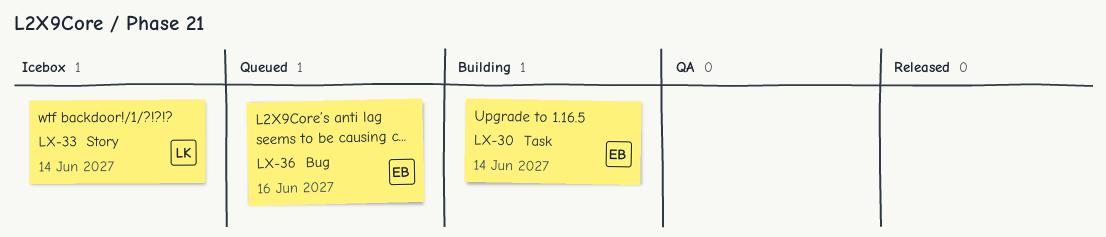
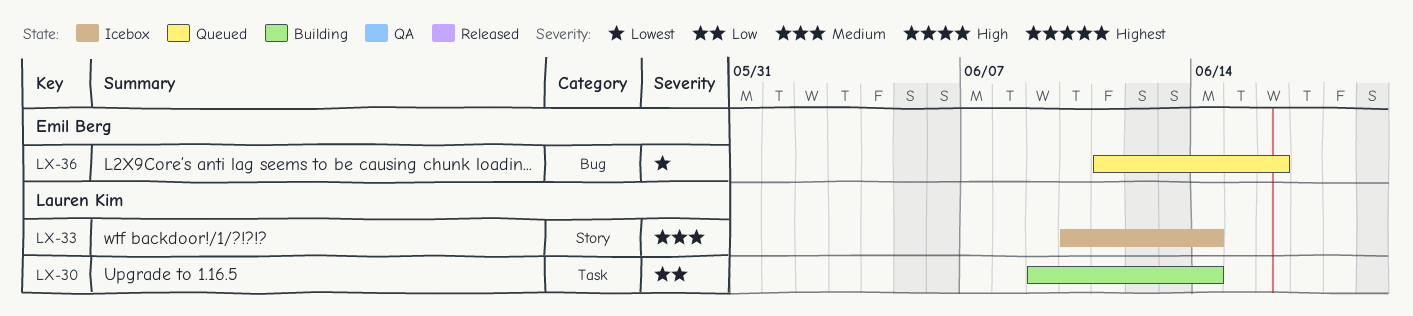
LX-30, owner: Emil Berg -> Lauren Kim

